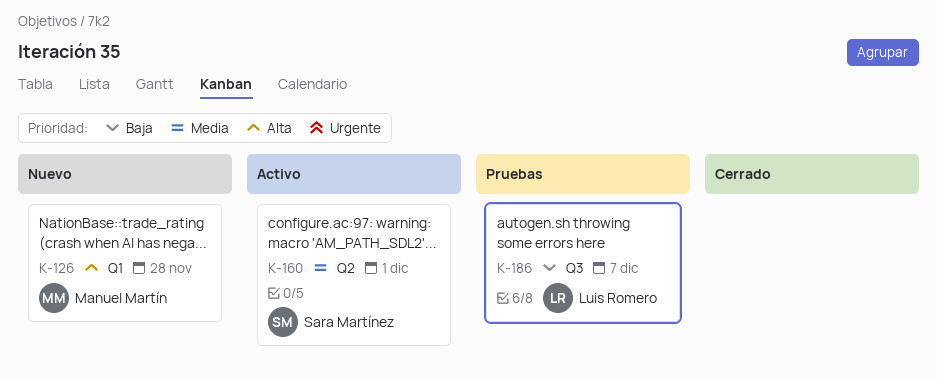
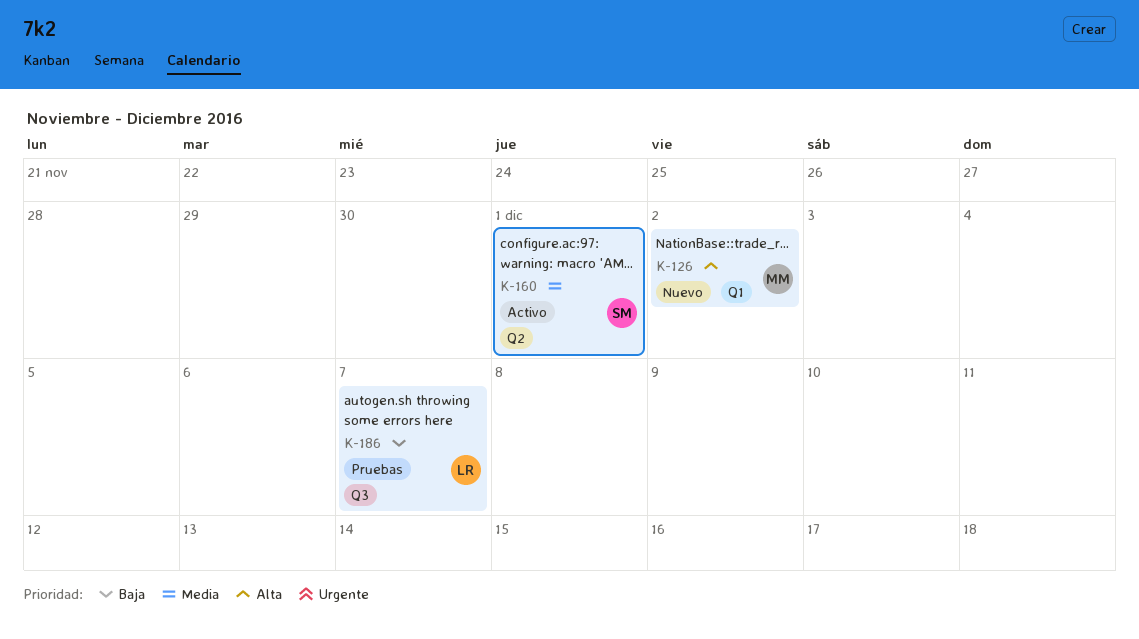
K-126, due: Nov 28 -> Dec 2

